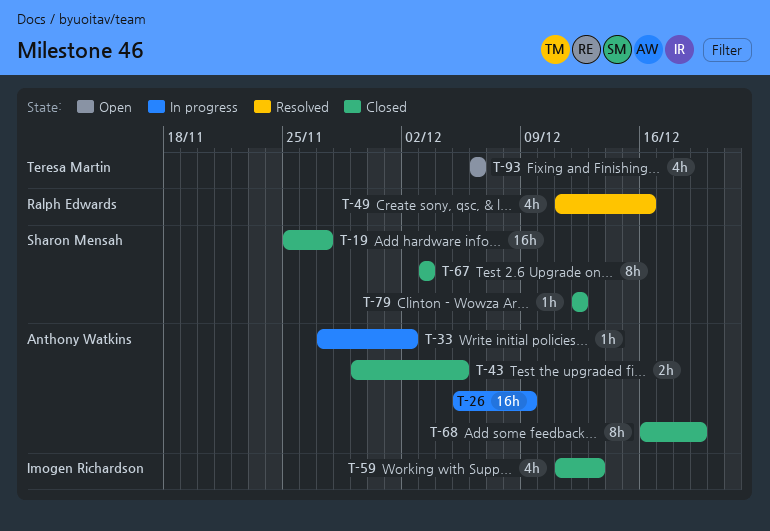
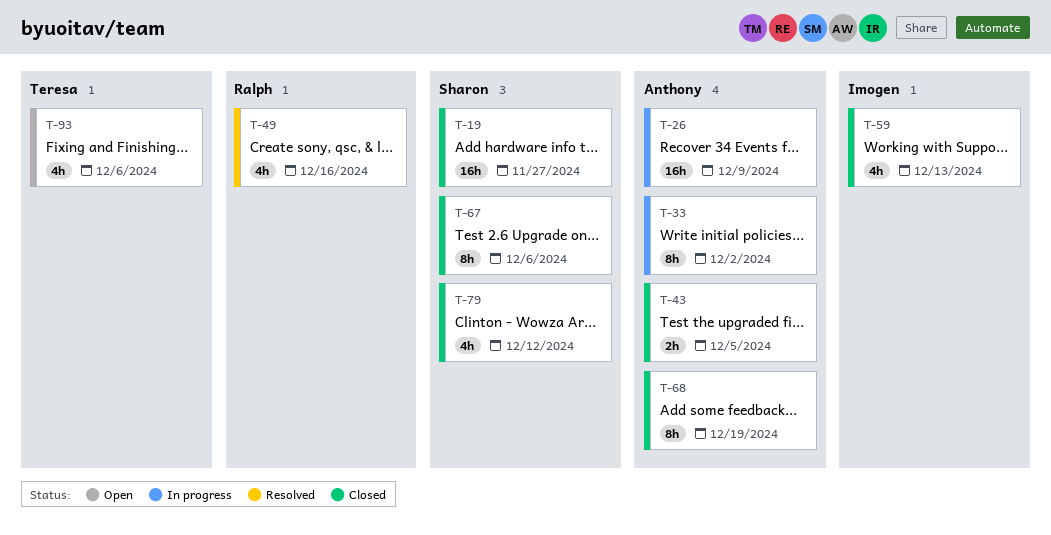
T-33, estimate: 1h -> 8h
T-67, due: Dec 3 -> Dec 6
T-79, estimate: 1h -> 4h

